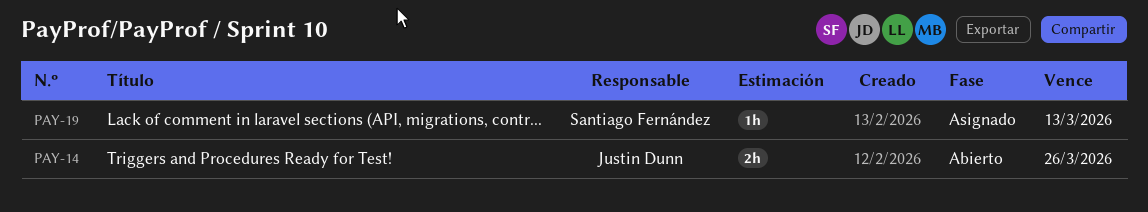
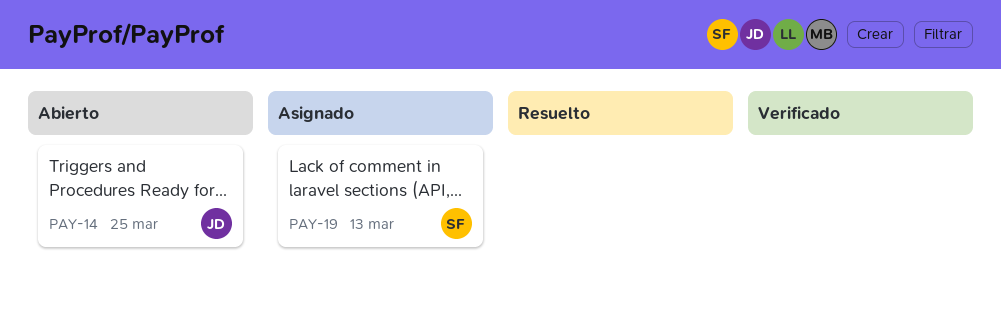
PAY-14, due: Mar 26 -> Mar 25

